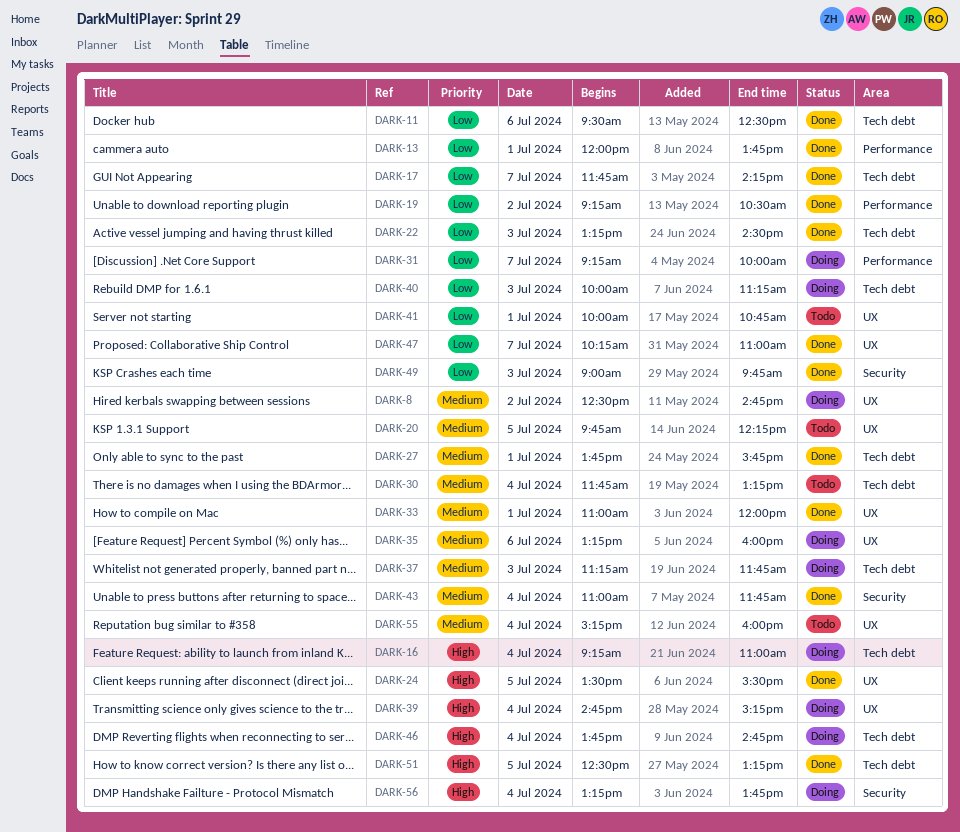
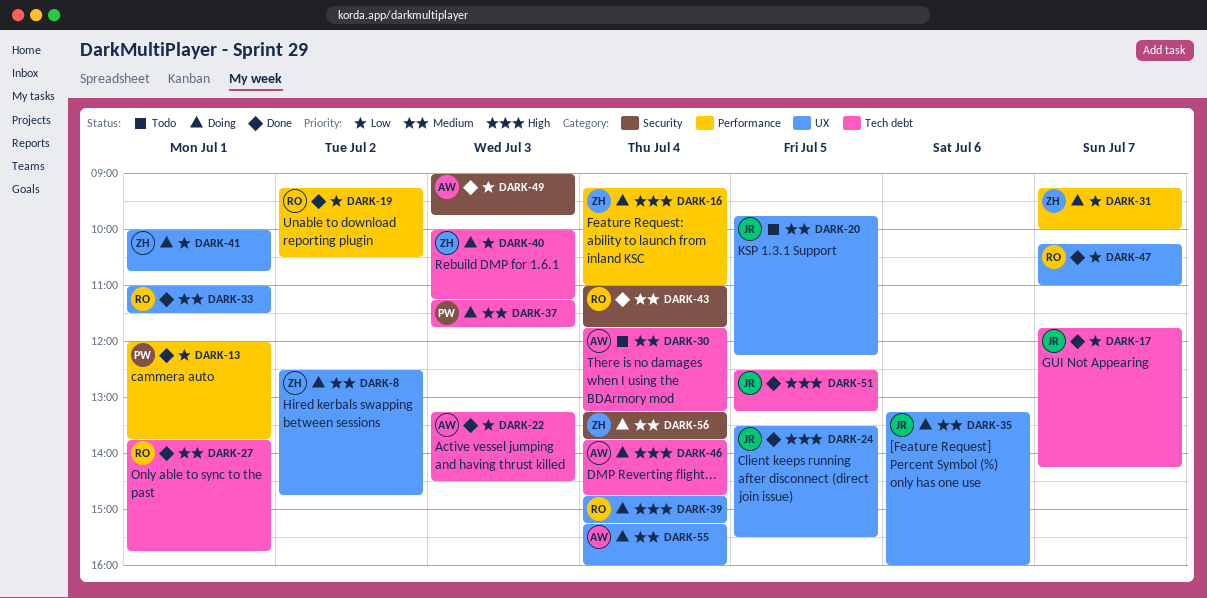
DARK-11: present -> none
DARK-16, label: Tech debt -> Performance
DARK-33, ends: 12:00 -> 11:30
DARK-41, status: Todo -> Doing
DARK-55, status: Todo -> Doing
DARK-56, priority: High -> Medium

